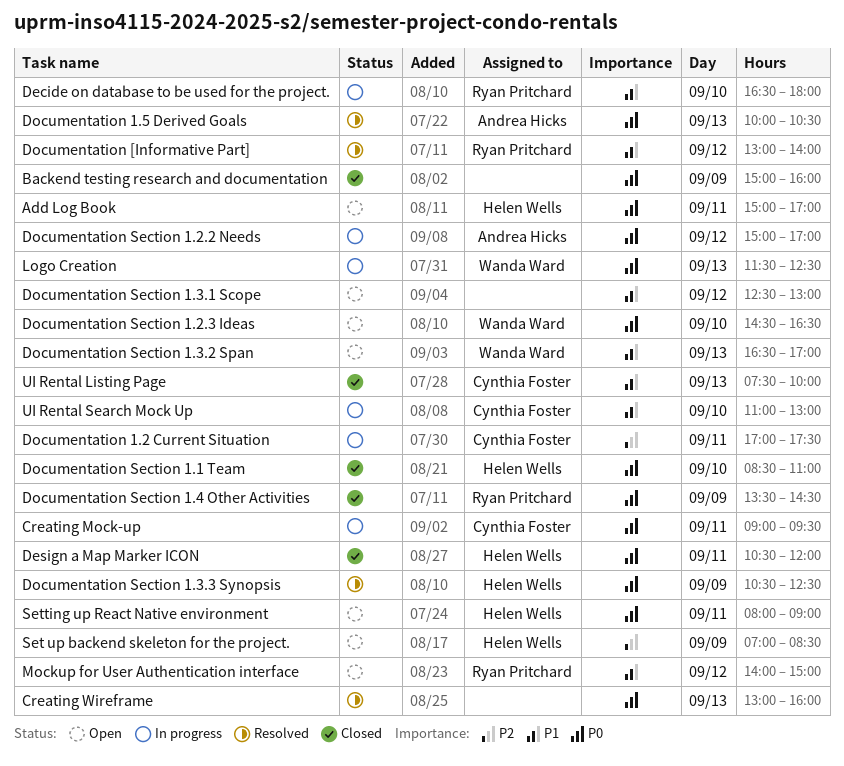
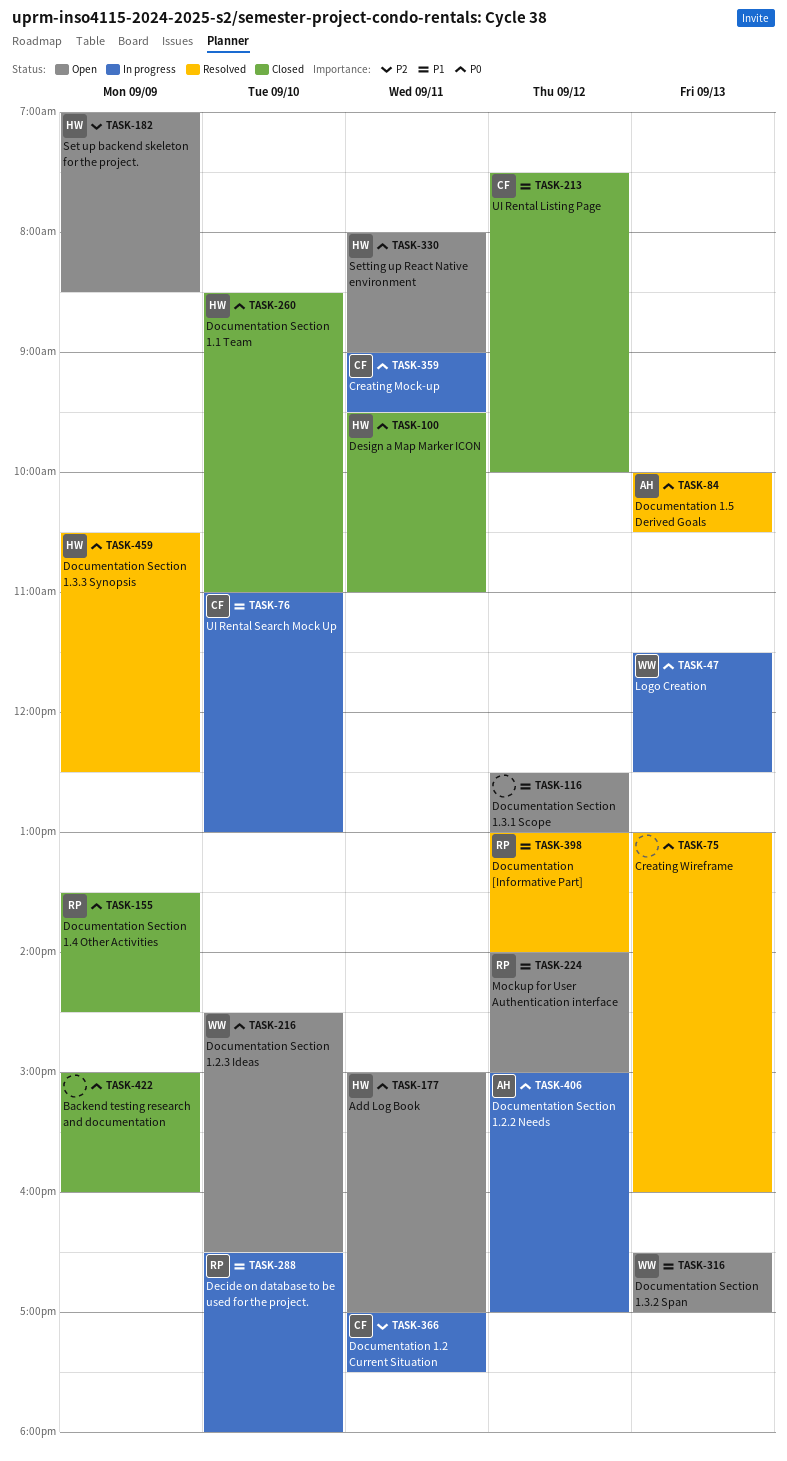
Design a Map Marker ICON, begins: 10:30 -> 09:30
Design a Map Marker ICON, ends: 12:00 -> 11:00
UI Rental Listing Page, day: Sep 13 -> Sep 12

